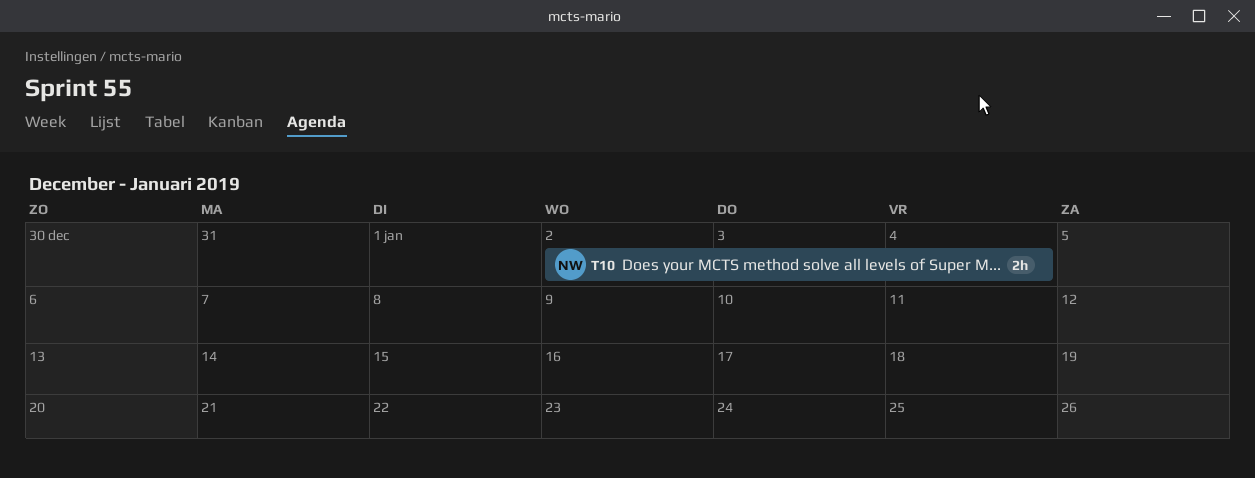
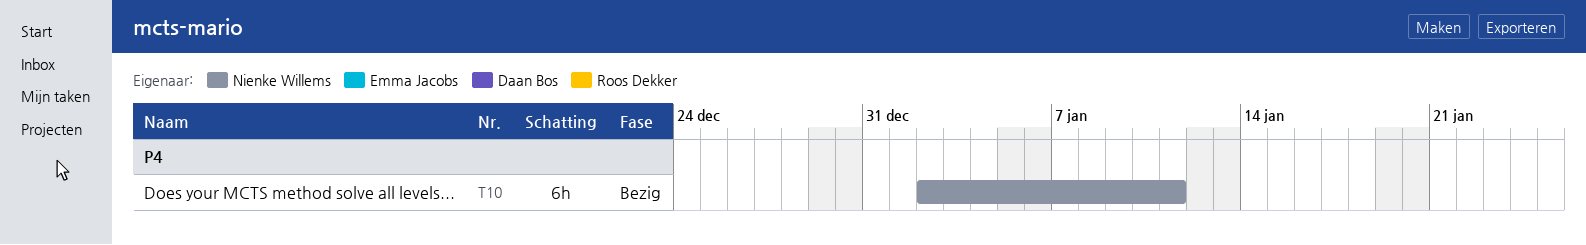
T10, estimate: 2h -> 6h
T10, due: Jan 4 -> Jan 11

